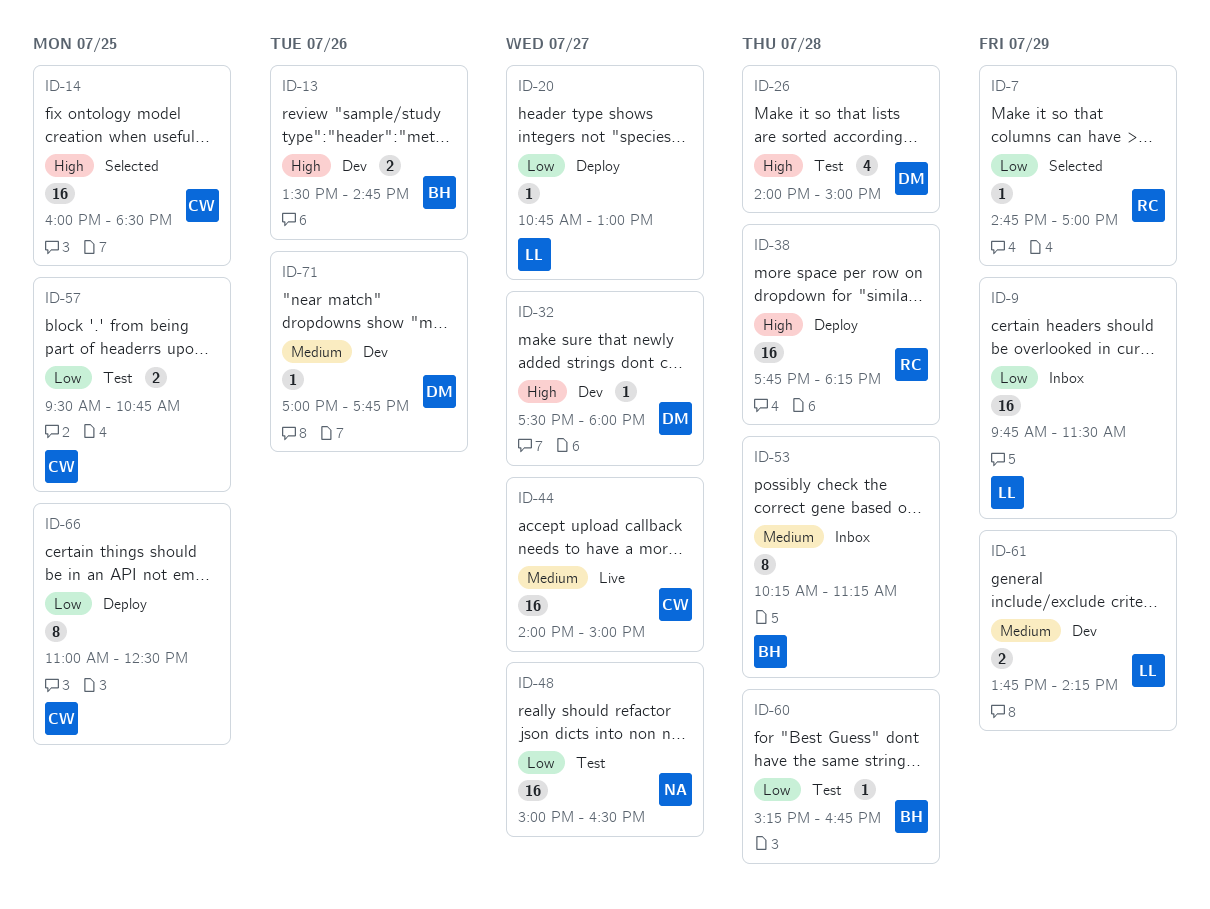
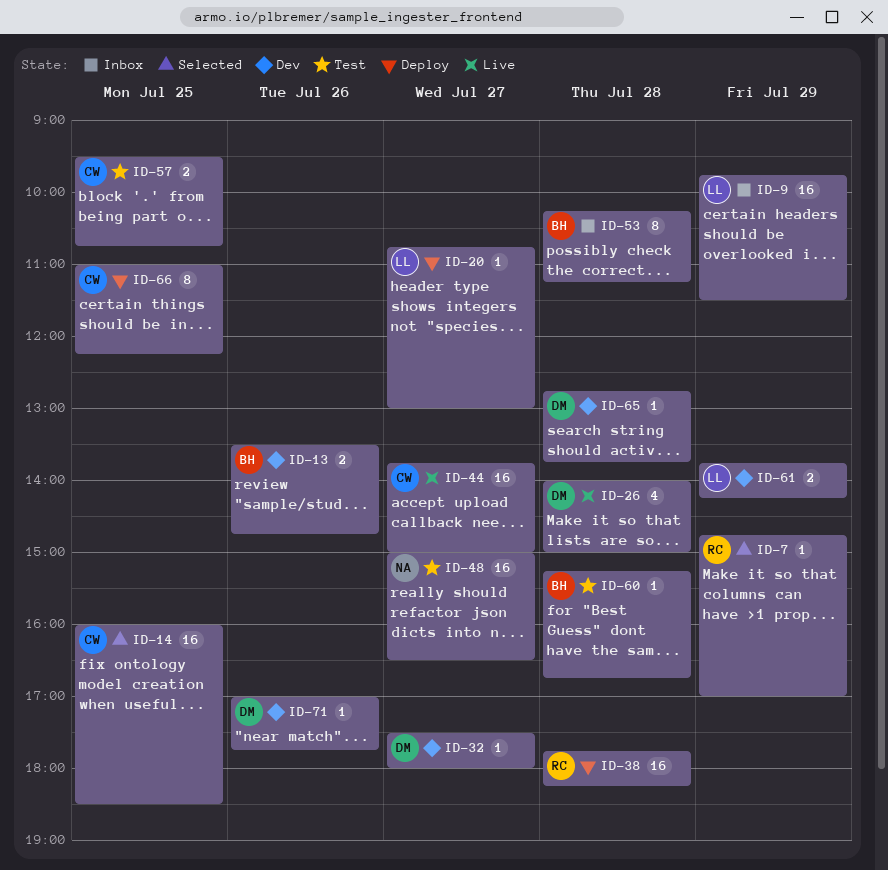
ID-26, status: Test -> Live
ID-44, begins: 14:00 -> 13:45
ID-65: none -> present
ID-66, ends: 12:30 -> 12:15

